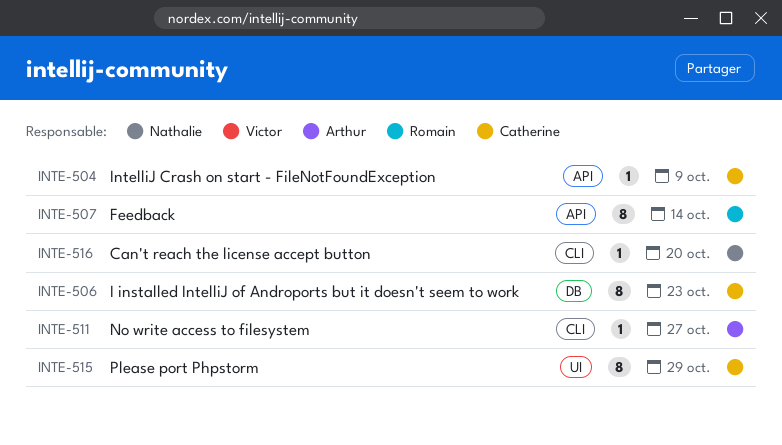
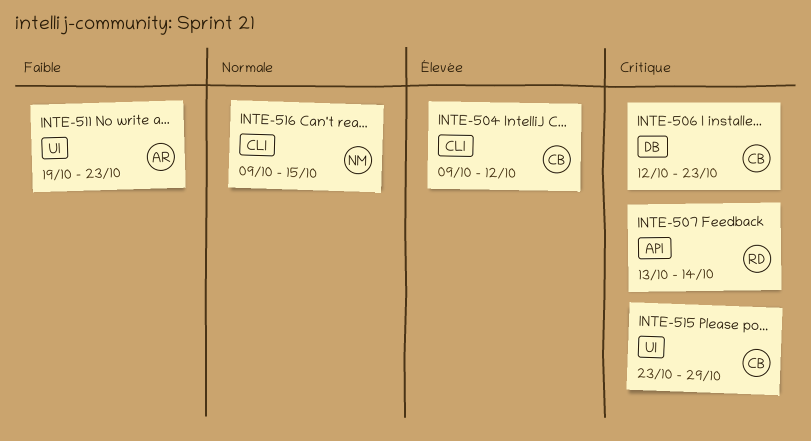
INTE-504, label: API -> CLI
INTE-504, due: Oct 9 -> Oct 12
INTE-511, label: CLI -> UI
INTE-511, due: Oct 27 -> Oct 23
INTE-516, due: Oct 20 -> Oct 15

